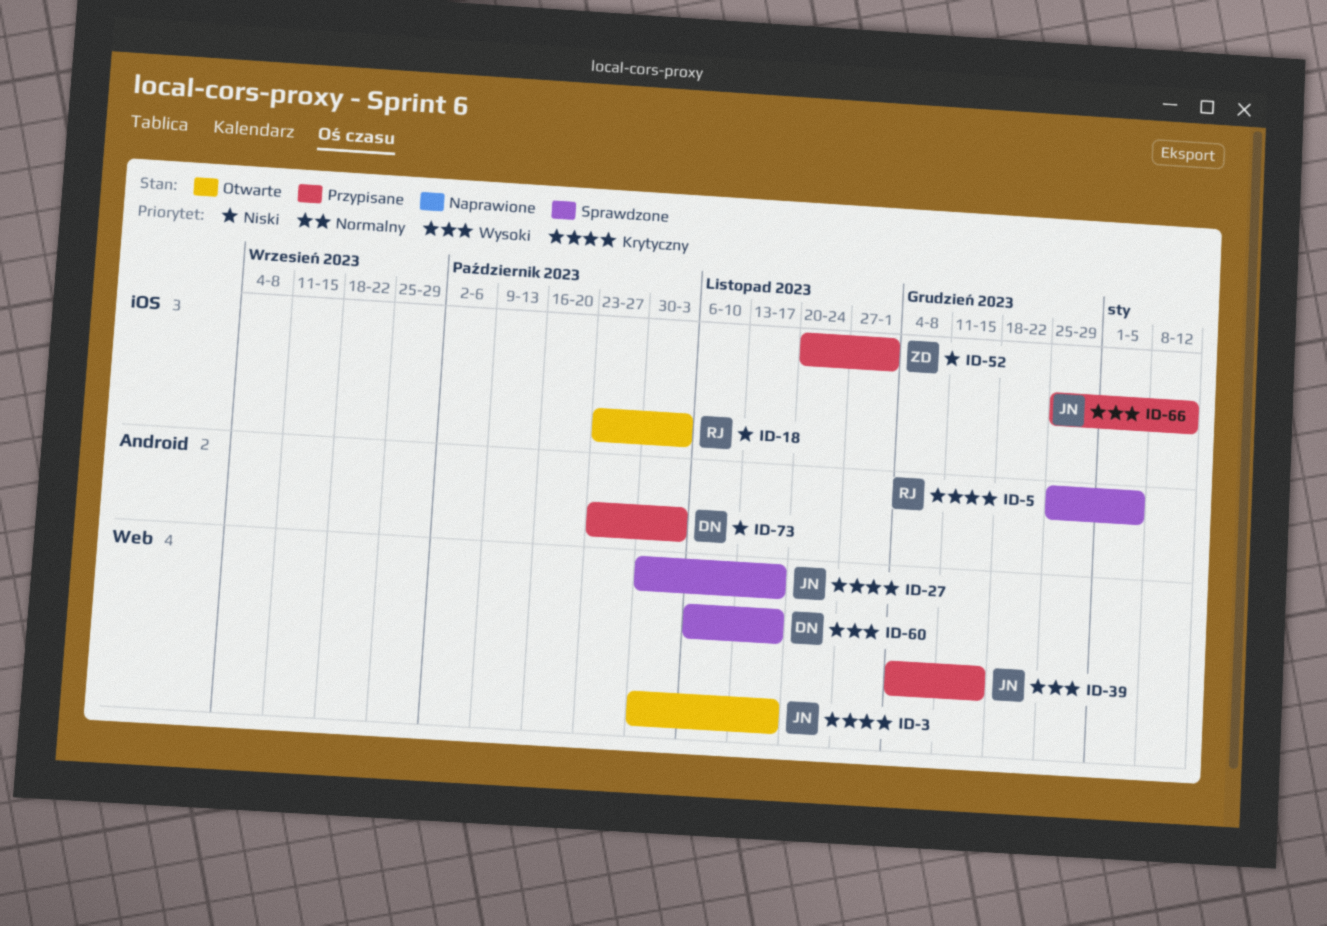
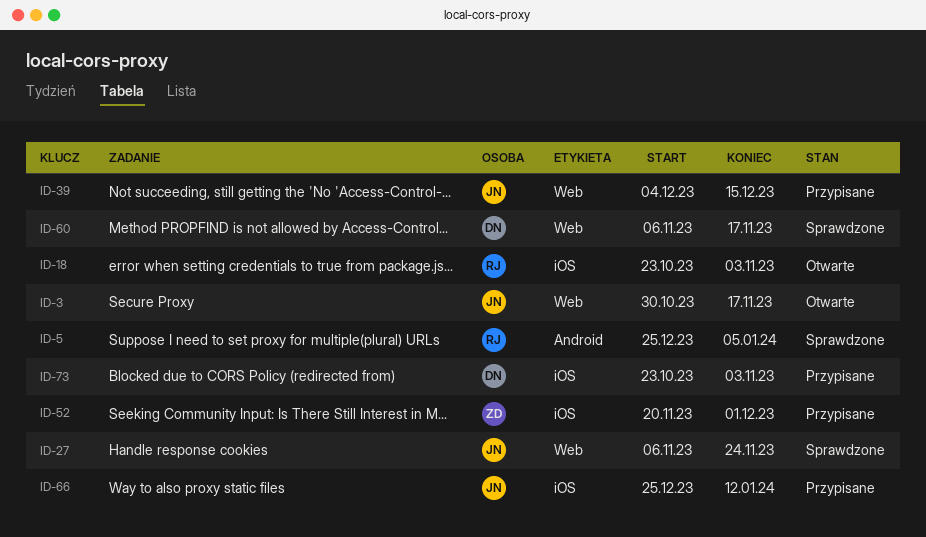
ID-27, start: Oct 30 -> Nov 6
ID-27, due: Nov 17 -> Nov 24
ID-73, label: Android -> iOS

